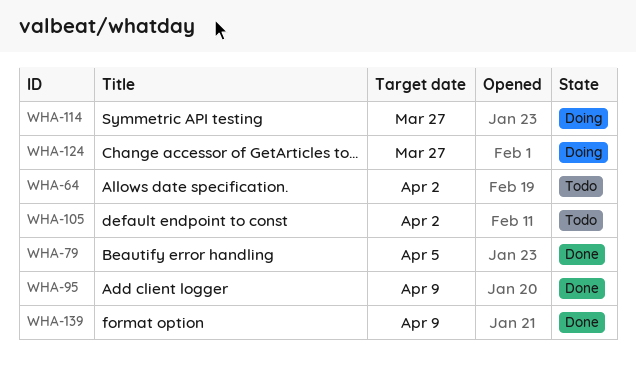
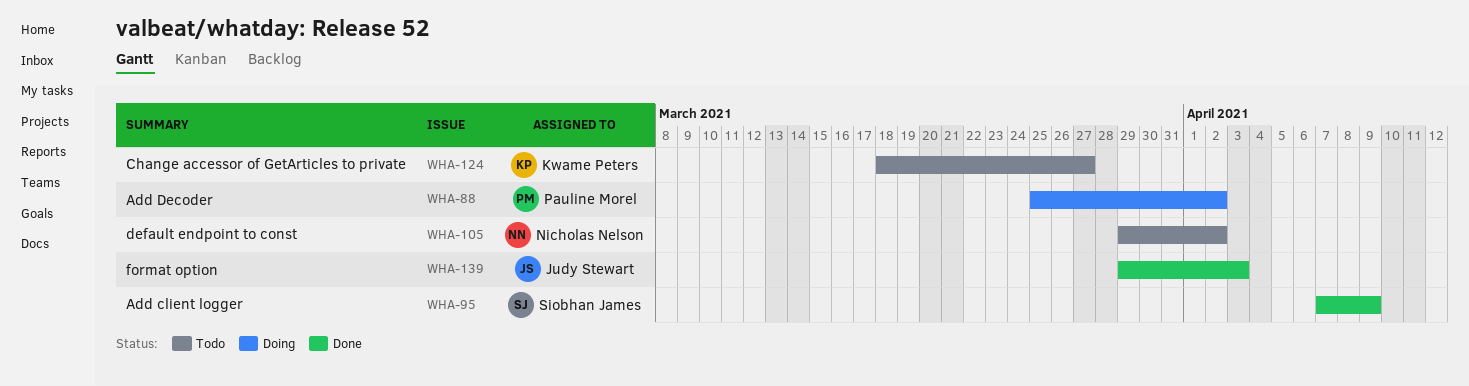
WHA-64: present -> none
WHA-79: present -> none
WHA-88: none -> present
WHA-114: present -> none
WHA-124, status: Doing -> Todo
WHA-139, due: Apr 9 -> Apr 3

